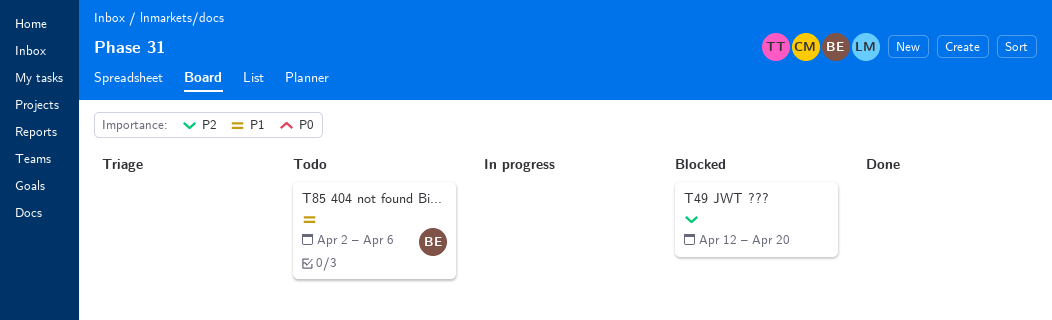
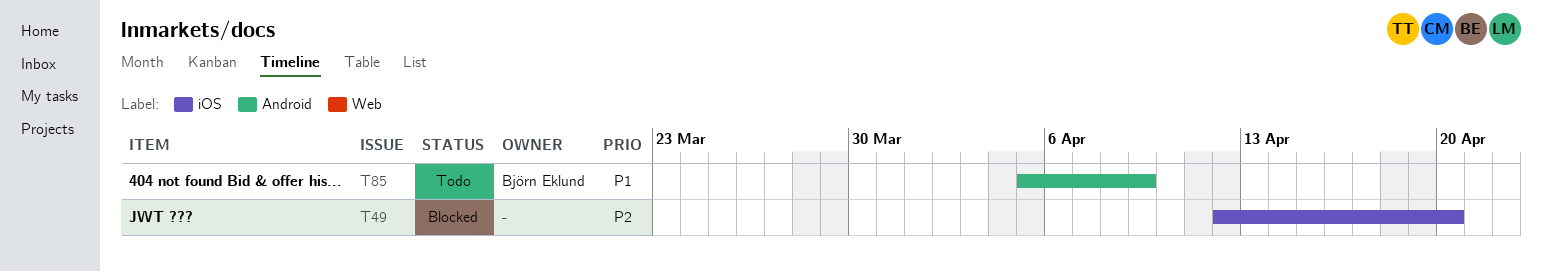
T85, start: Apr 2 -> Apr 5
T85, due: Apr 6 -> Apr 9

